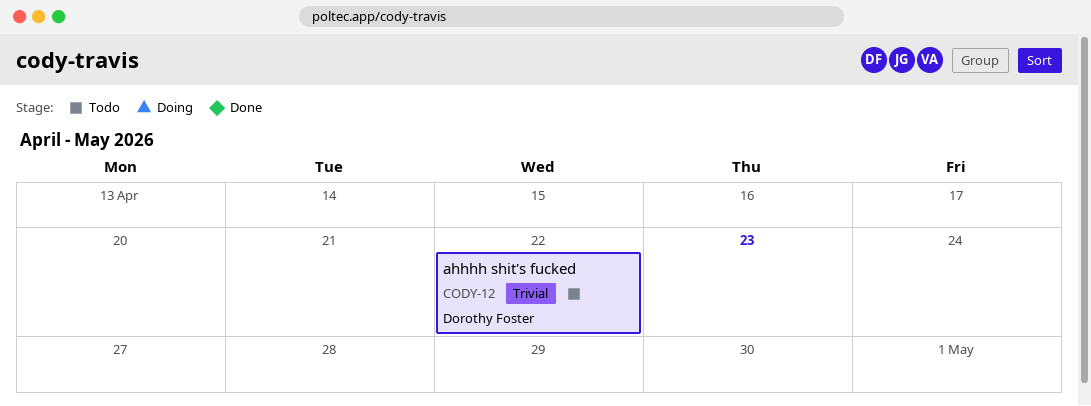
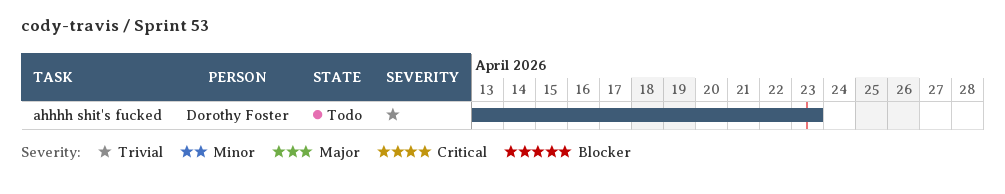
ahhhh shit's fucked, due: Apr 22 -> Apr 23

